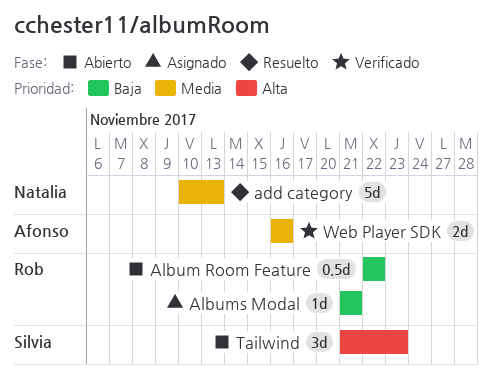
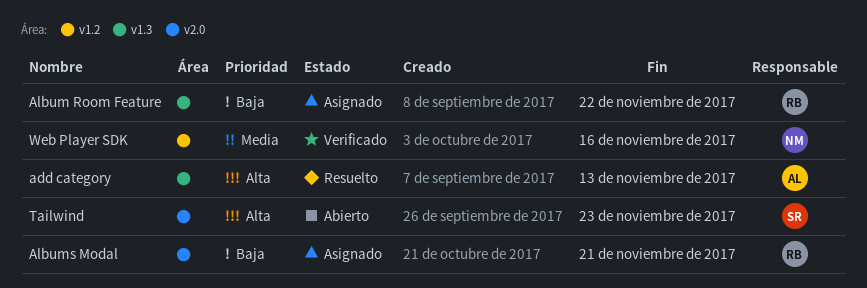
add category, owner: Natalia -> Afonso
add category, priority: Media -> Alta
Album Room Feature, status: Abierto -> Asignado
Web Player SDK, owner: Afonso -> Natalia

